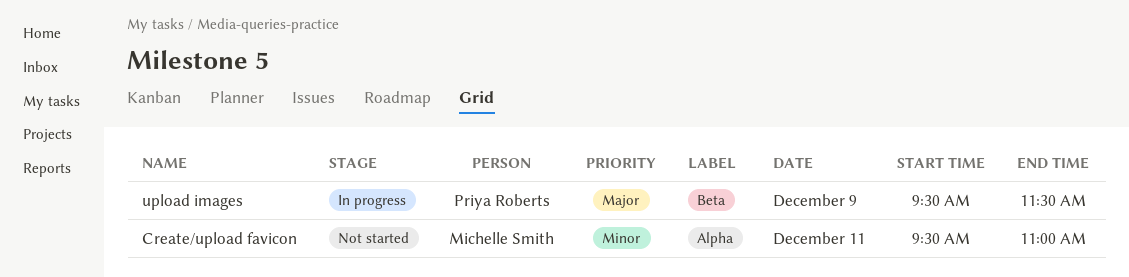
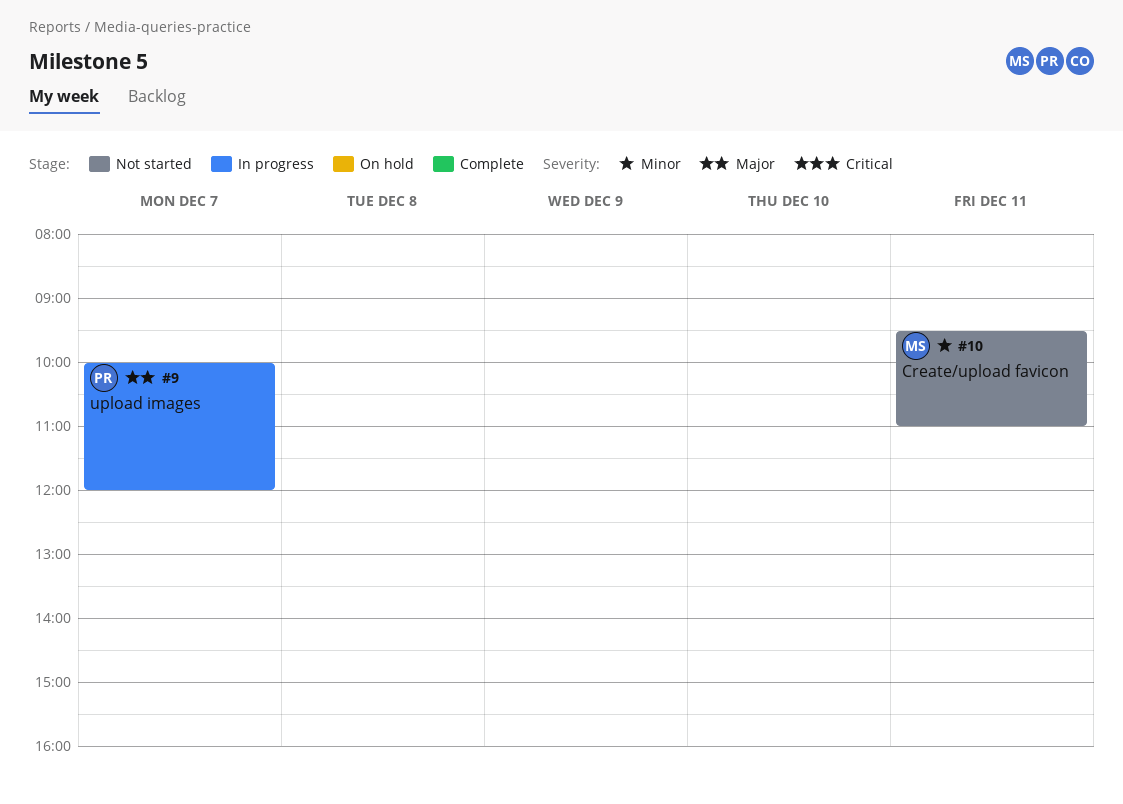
upload images, day: Dec 9 -> Dec 7
upload images, begins: 09:30 -> 10:00
upload images, ends: 11:30 -> 12:00

